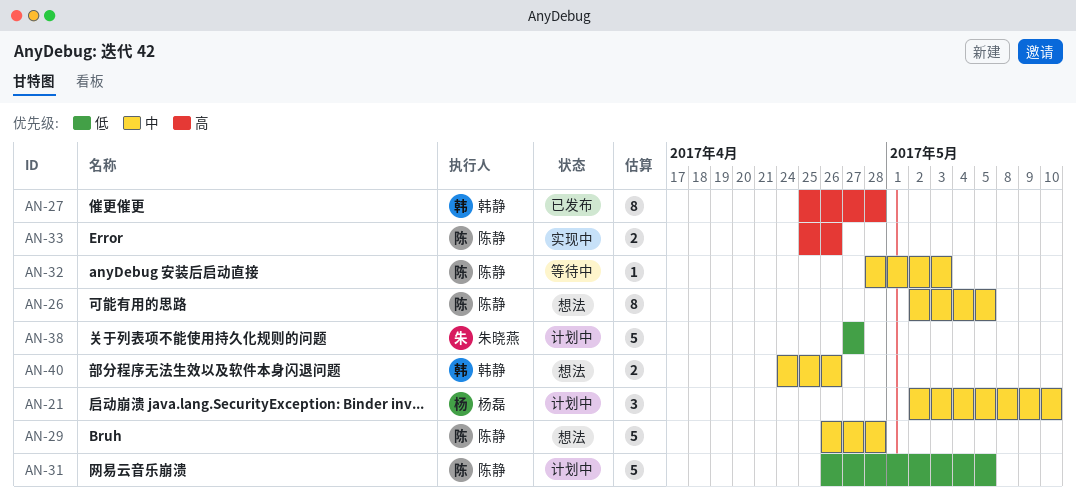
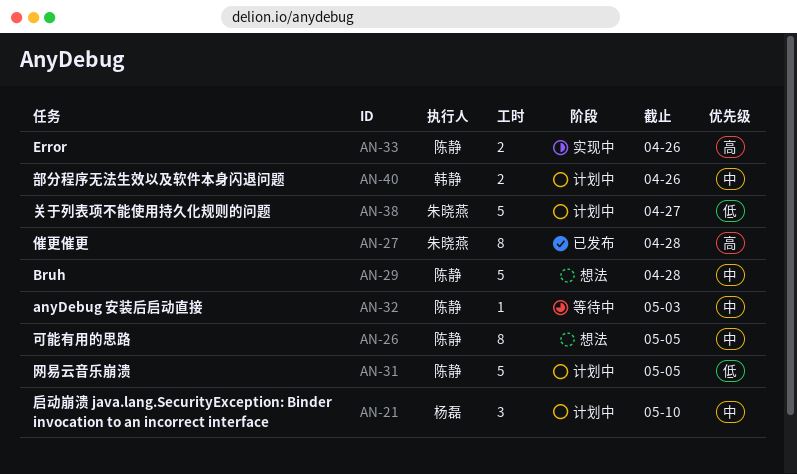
AN-27, owner: 韩静 -> 朱晓燕
AN-40, status: 想法 -> 计划中

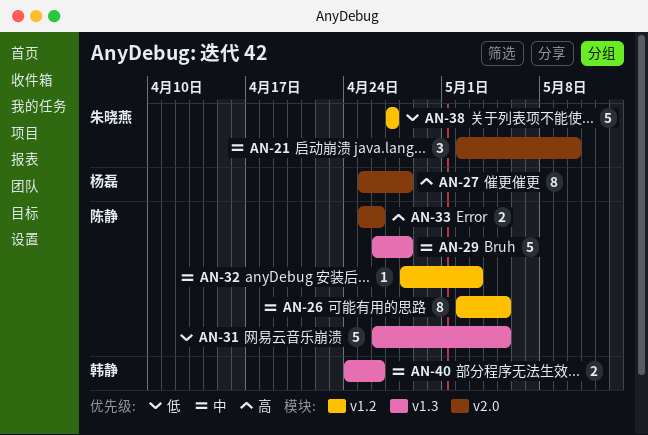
AN-21, owner: 杨磊 -> 朱晓燕
AN-27, owner: 朱晓燕 -> 杨磊

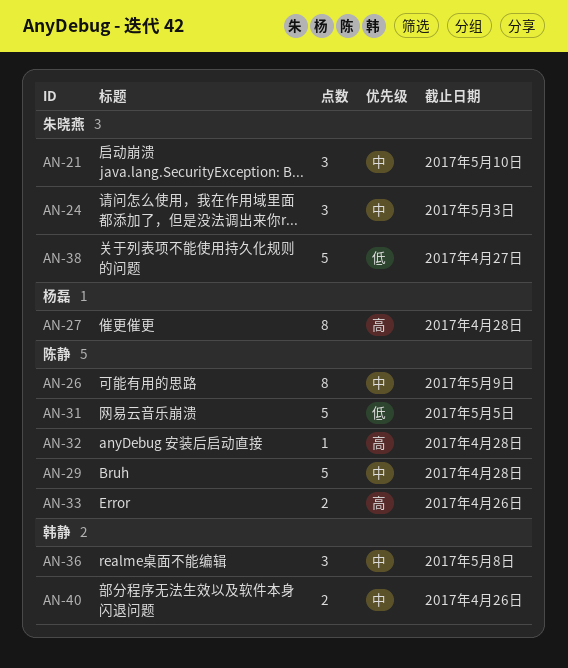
AN-24: none -> present
AN-26, due: May 5 -> May 9
AN-32, priority: 中 -> 高
AN-32, due: May 3 -> Apr 28
AN-36: none -> present

